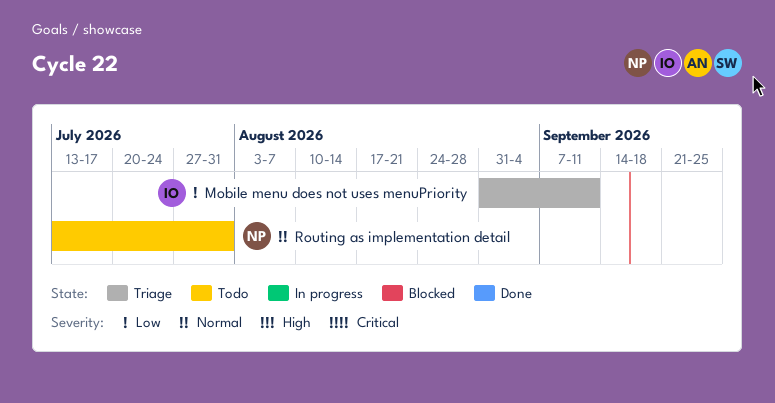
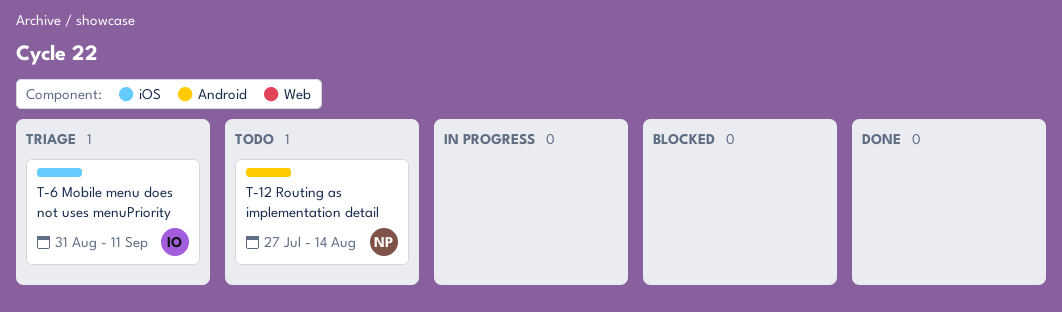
Routing as implementation detail, start: Jul 13 -> Jul 27
Routing as implementation detail, due: Jul 31 -> Aug 14

